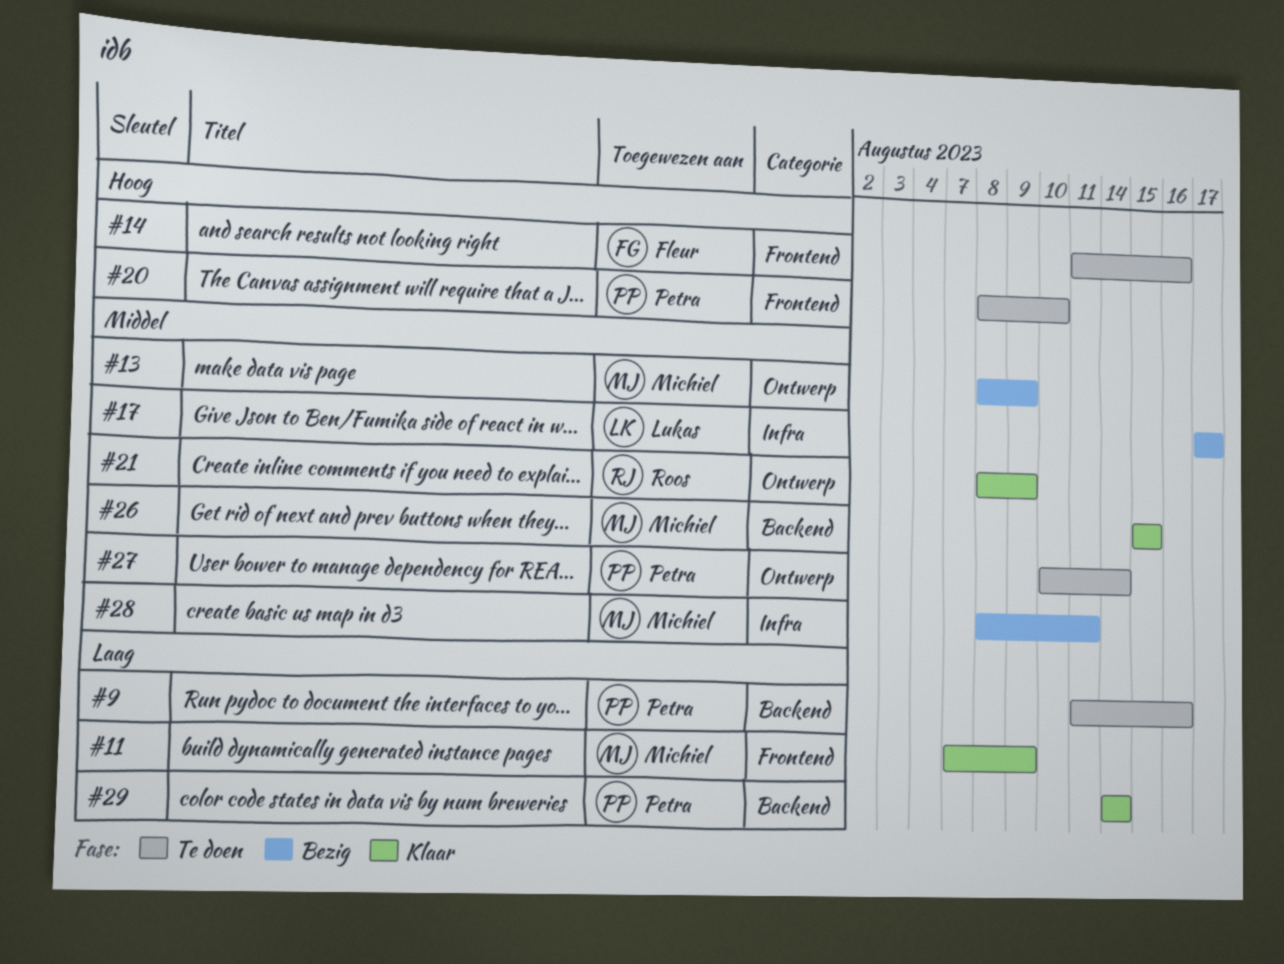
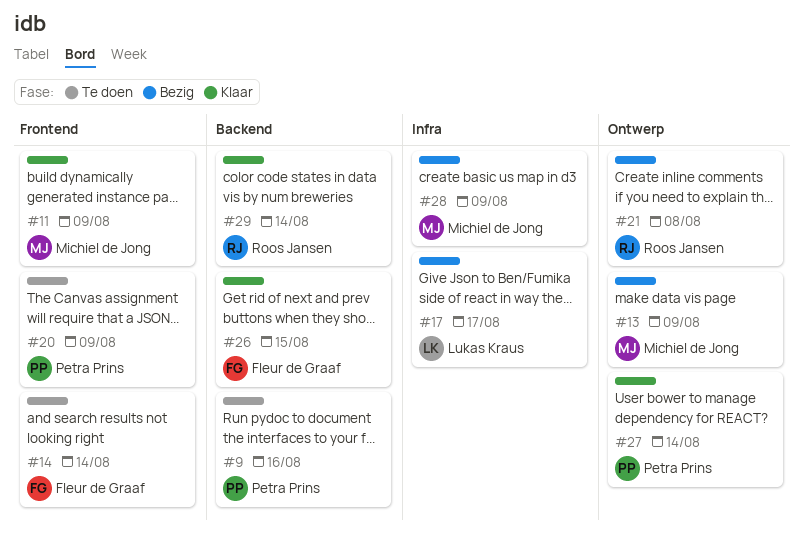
#14, due: Aug 16 -> Aug 14
#20, due: Aug 10 -> Aug 9
#21, status: Klaar -> Bezig
#21, due: Aug 9 -> Aug 8
#26, owner: Michiel de Jong -> Fleur de Graaf
#27, status: Te doen -> Klaar
#28, due: Aug 11 -> Aug 9
#29, owner: Petra Prins -> Roos Jansen

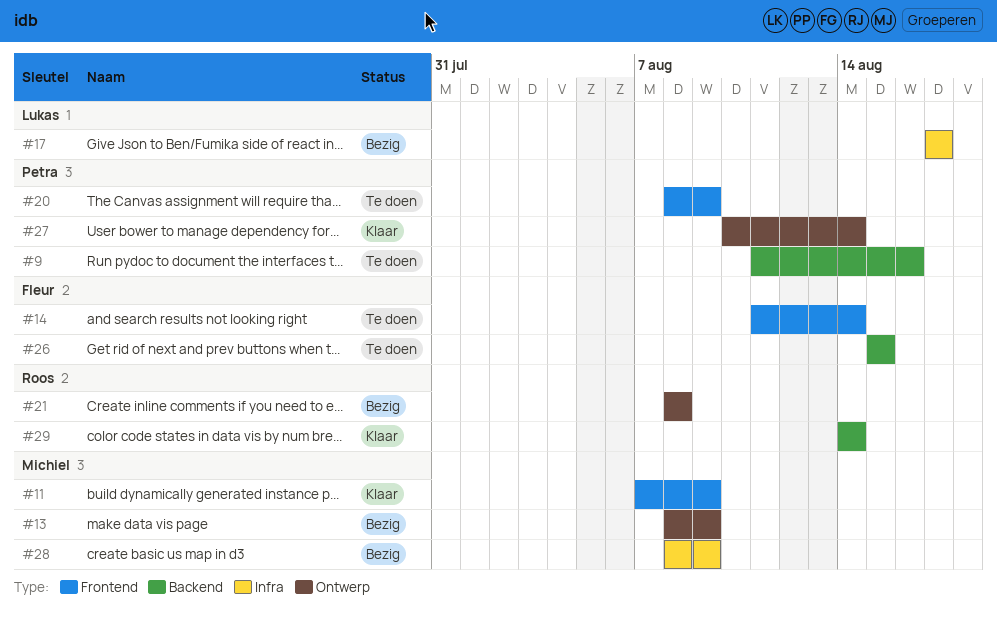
#26, status: Klaar -> Te doen

